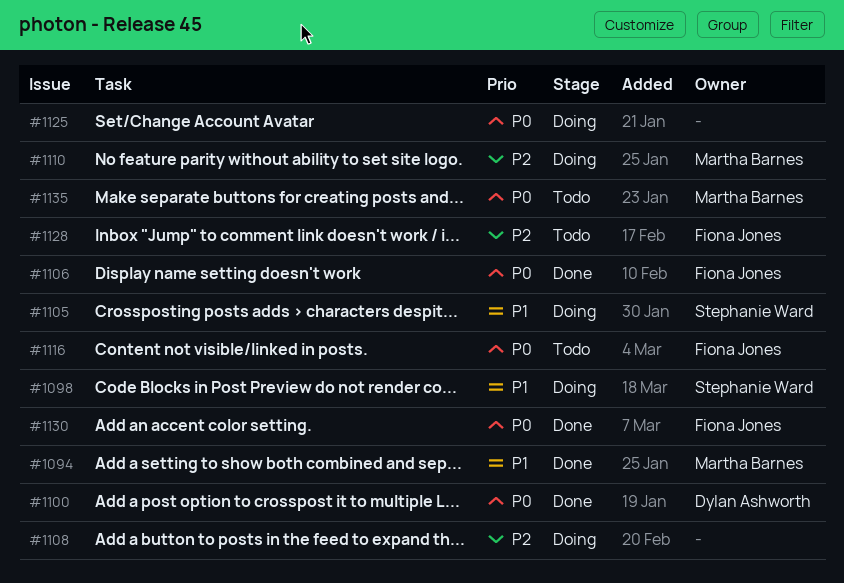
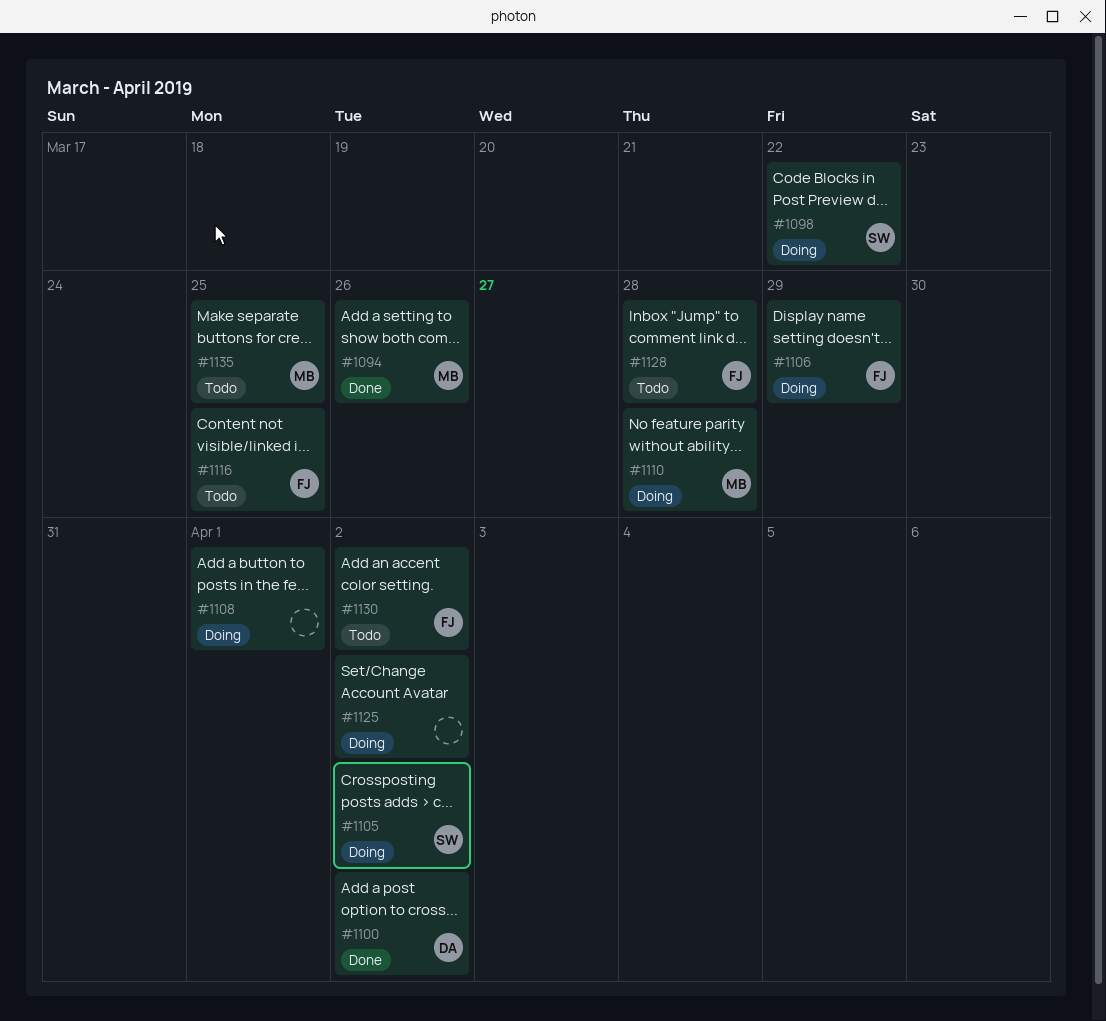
#1106, status: Done -> Doing
#1130, status: Done -> Todo

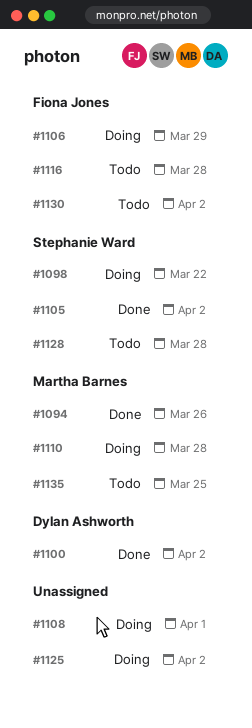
#1105, status: Doing -> Done
#1116, due: Mar 25 -> Mar 28
#1128, owner: Fiona Jones -> Stephanie Ward

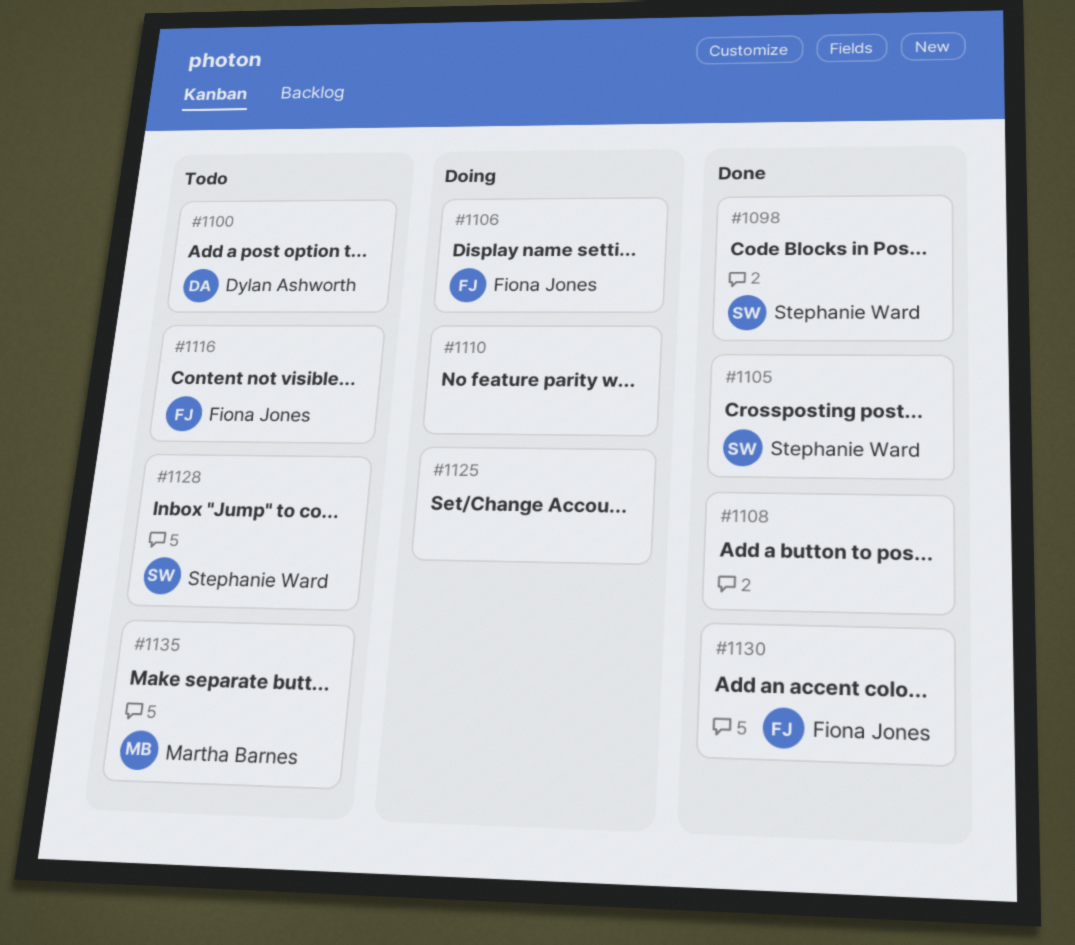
#1094: present -> none
#1098, status: Doing -> Done
#1100, status: Done -> Todo
#1108, status: Doing -> Done
#1110, owner: Martha Barnes -> none
#1130, status: Todo -> Done

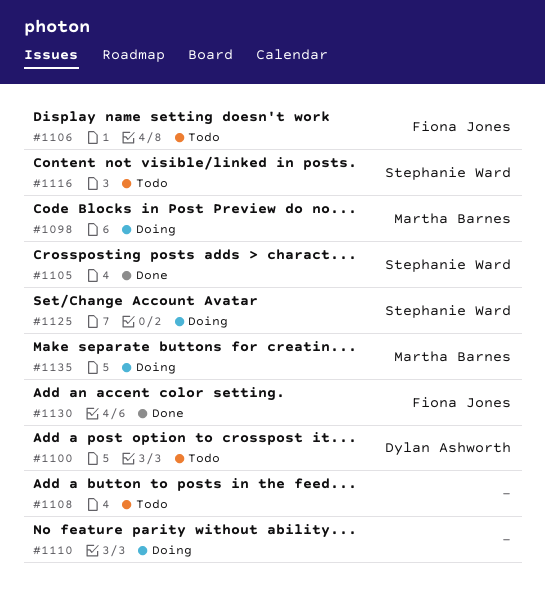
#1098, status: Done -> Doing
#1098, owner: Stephanie Ward -> Martha Barnes
#1106, status: Doing -> Todo
#1108, status: Done -> Todo
#1116, owner: Fiona Jones -> Stephanie Ward
#1125, owner: none -> Stephanie Ward
#1128: present -> none
#1135, status: Todo -> Doing

